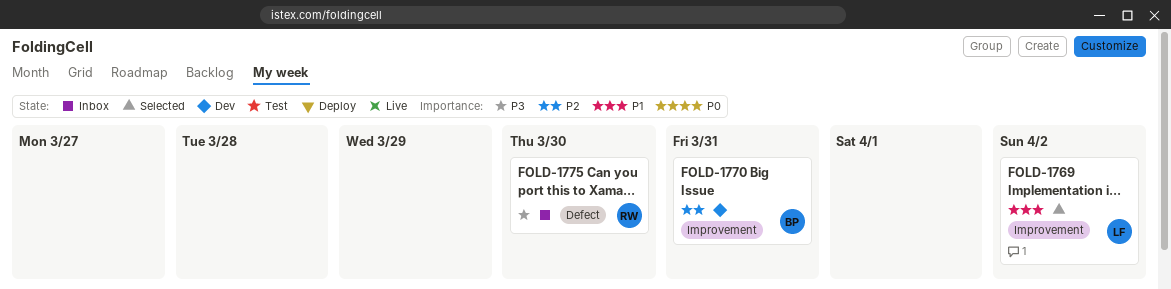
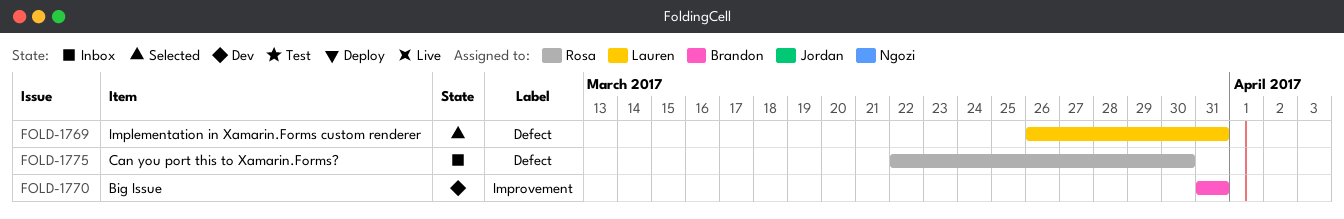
FOLD-1769, label: Improvement -> Defect
FOLD-1769, due: Apr 2 -> Mar 31

